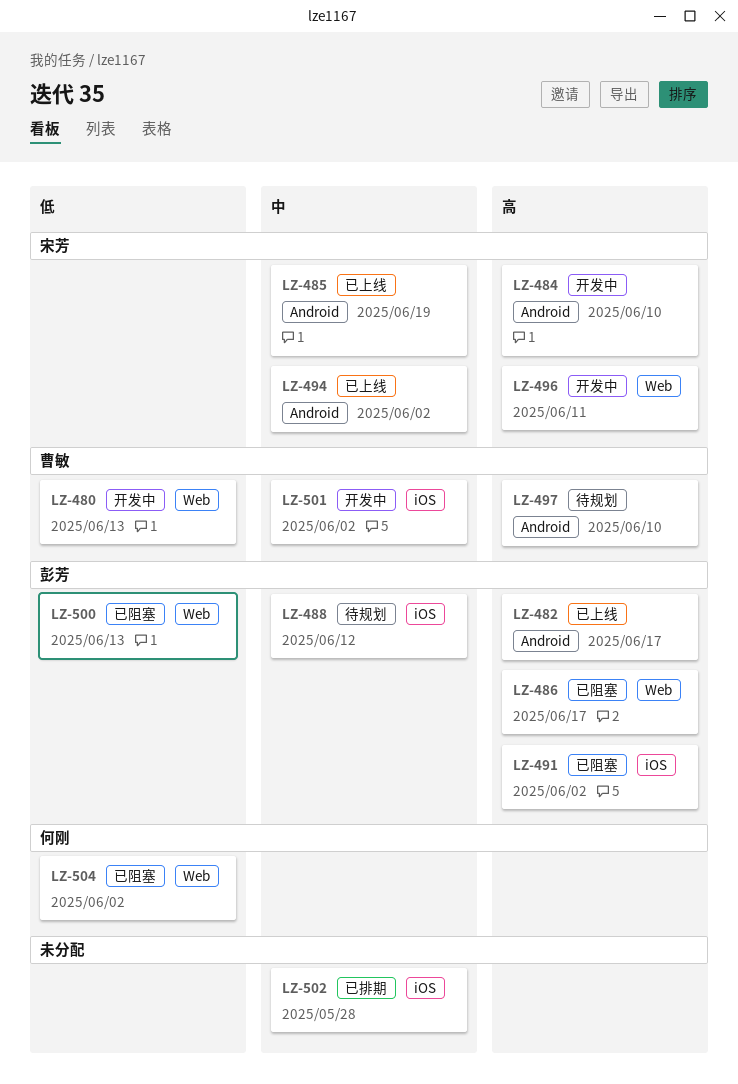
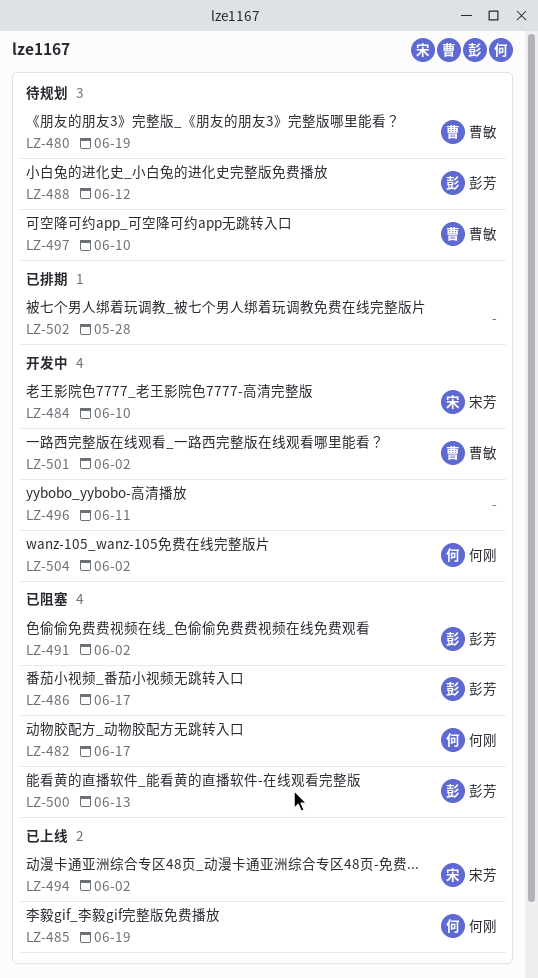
LZ-480, status: 开发中 -> 待规划
LZ-480, due: Jun 13 -> Jun 19
LZ-482, status: 已上线 -> 已阻塞
LZ-482, owner: 彭芳 -> 何刚
LZ-485, owner: 宋芳 -> 何刚
LZ-496, owner: 宋芳 -> none
LZ-504, status: 已阻塞 -> 开发中

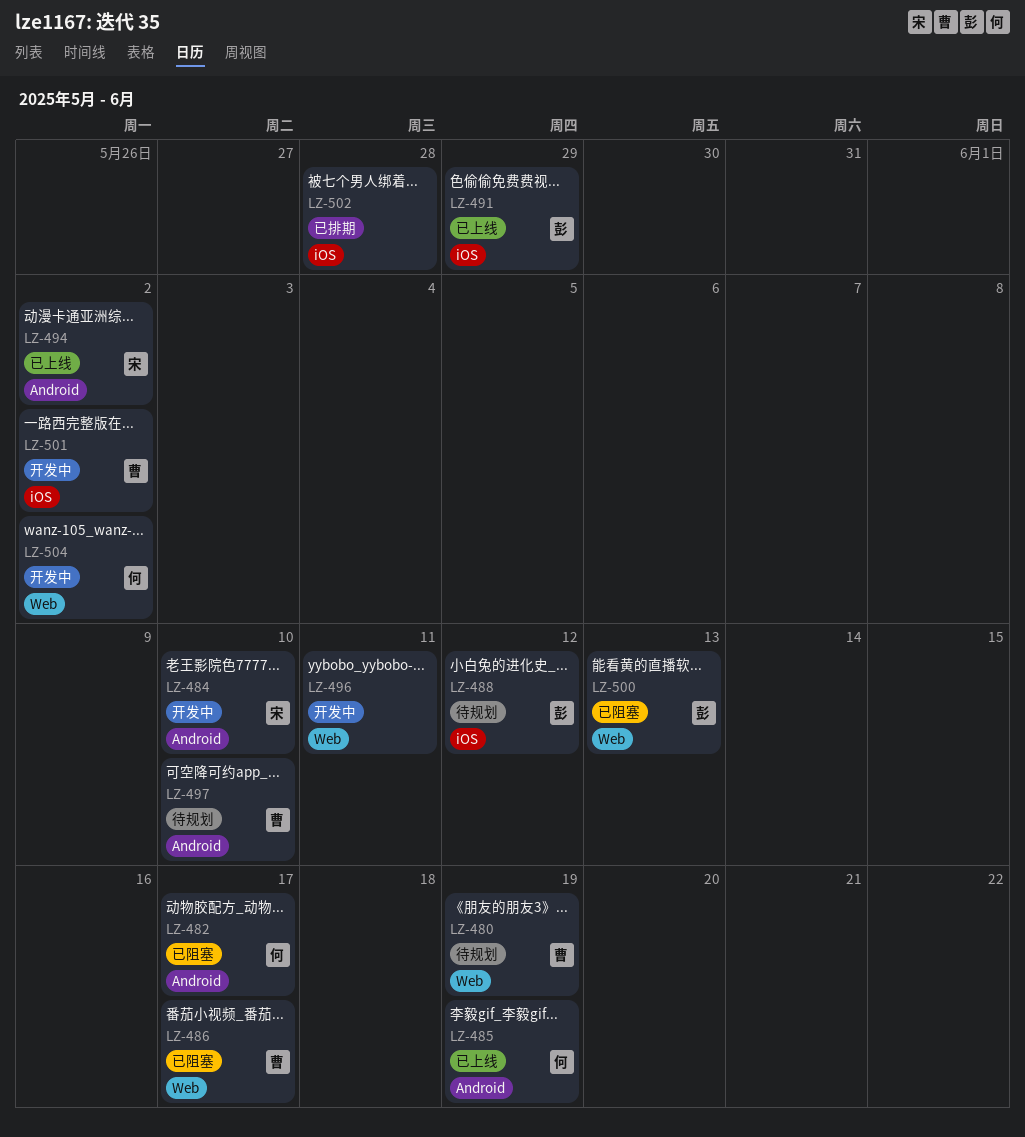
LZ-486, owner: 彭芳 -> 曹敏
LZ-491, status: 已阻塞 -> 已上线
LZ-491, due: Jun 2 -> May 29

